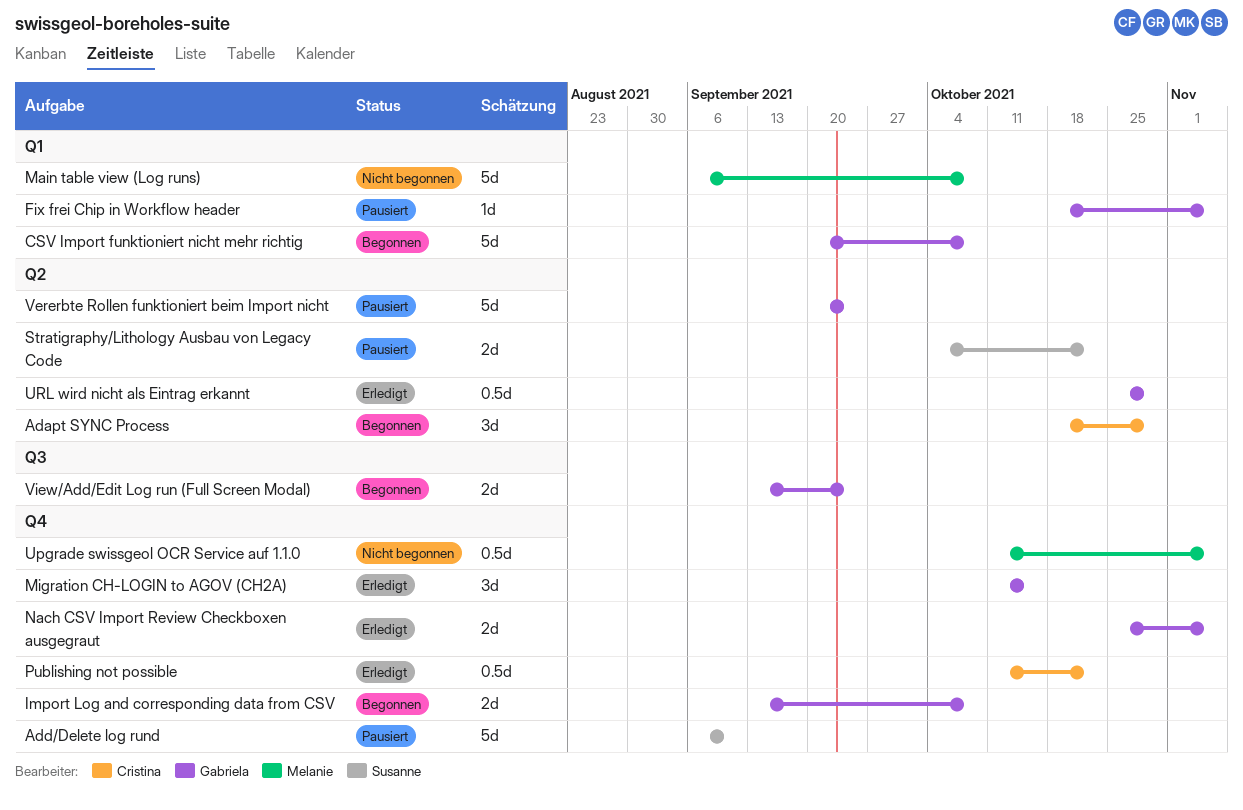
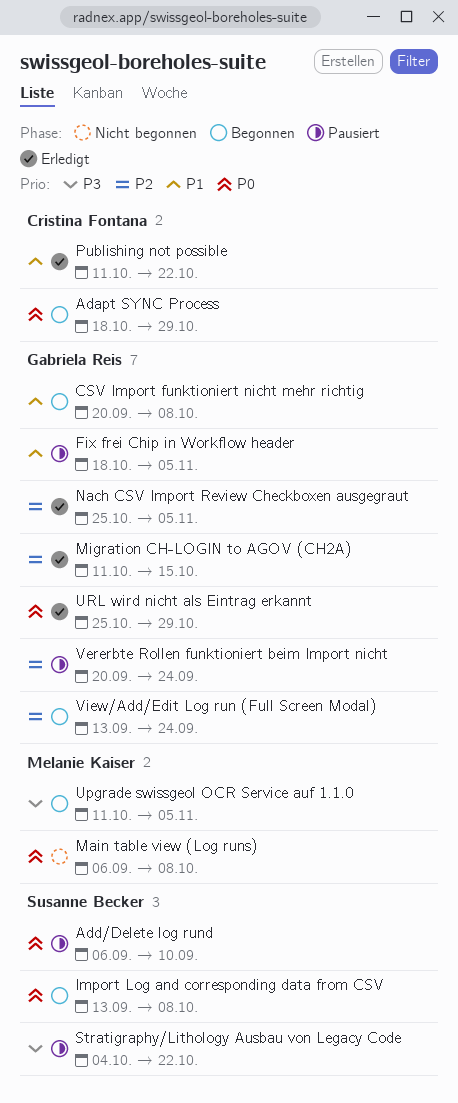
Import Log and corresponding data from CSV, owner: Gabriela Reis -> Susanne Becker
Upgrade swissgeol OCR Service auf 1.1.0, status: Nicht begonnen -> Begonnen

